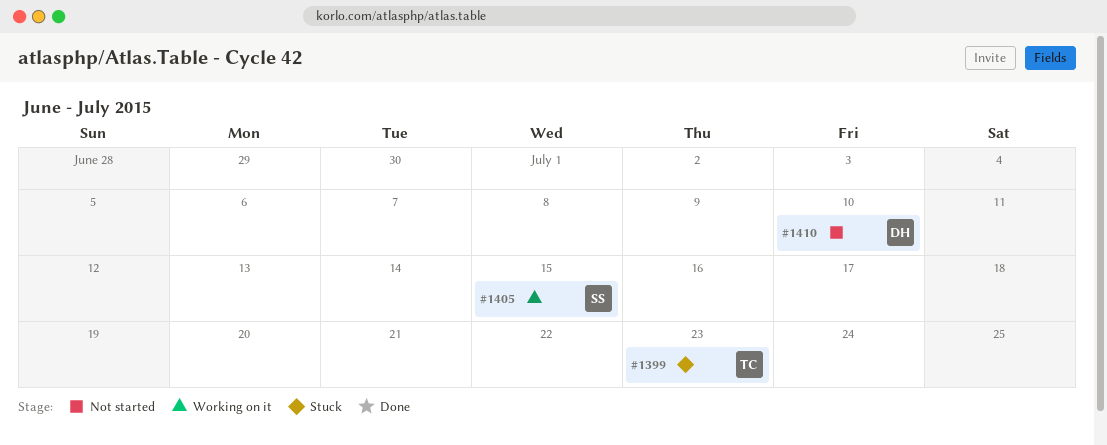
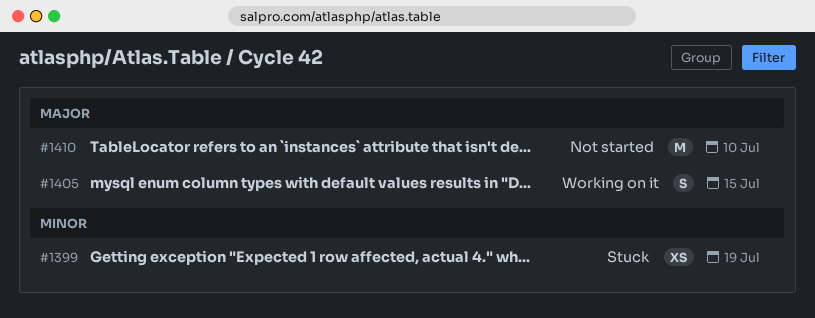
#1399, due: Jul 23 -> Jul 19

